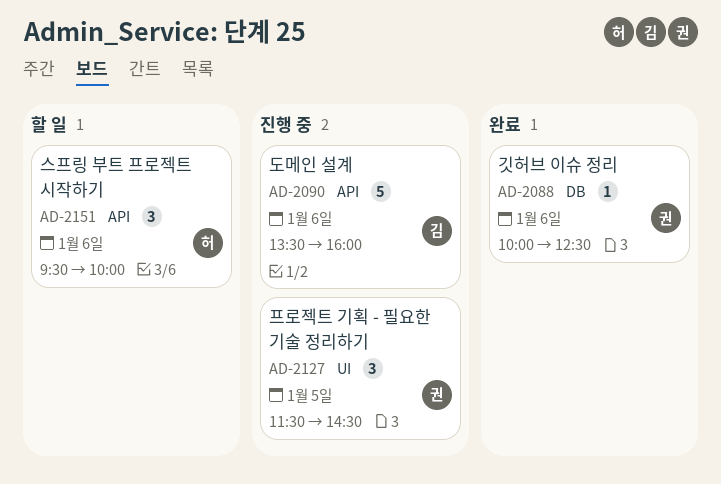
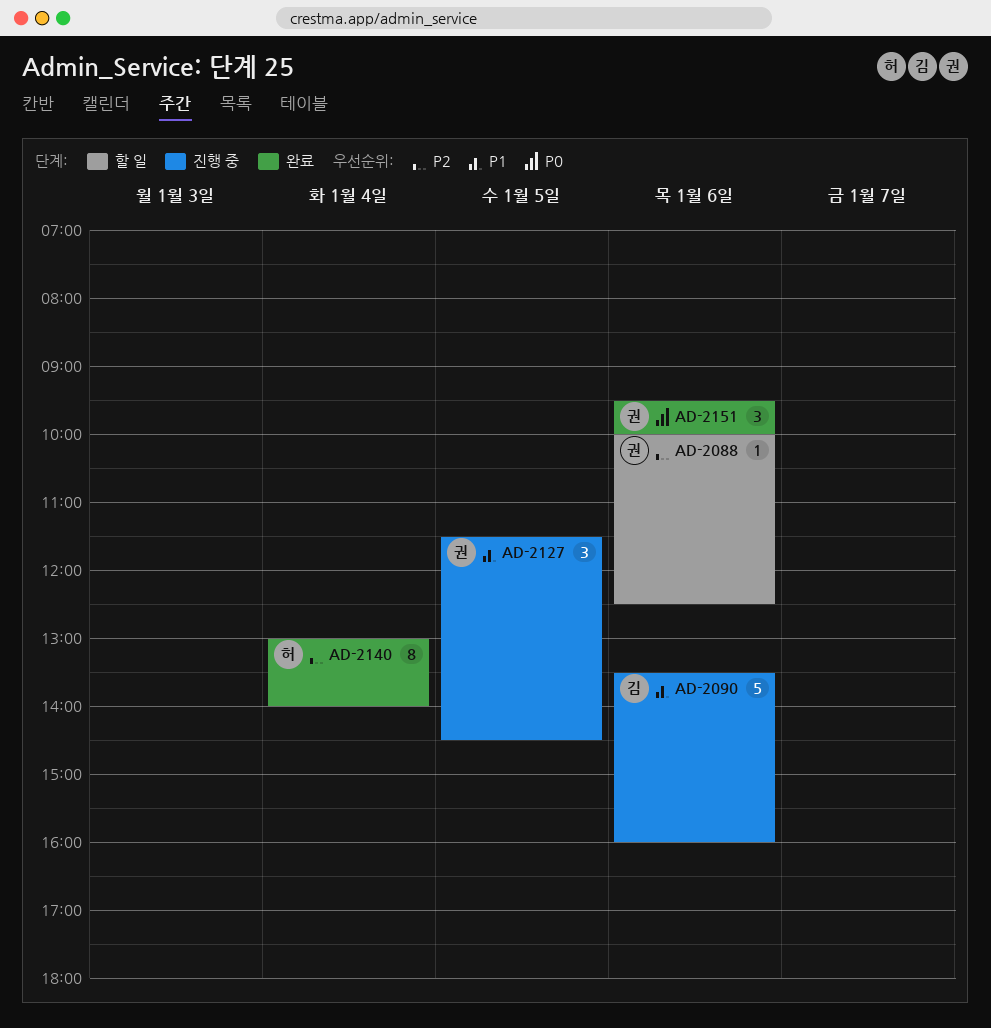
AD-2088, status: 완료 -> 할 일
AD-2140: none -> present
AD-2151, status: 할 일 -> 완료
AD-2151, owner: 허 -> 권

